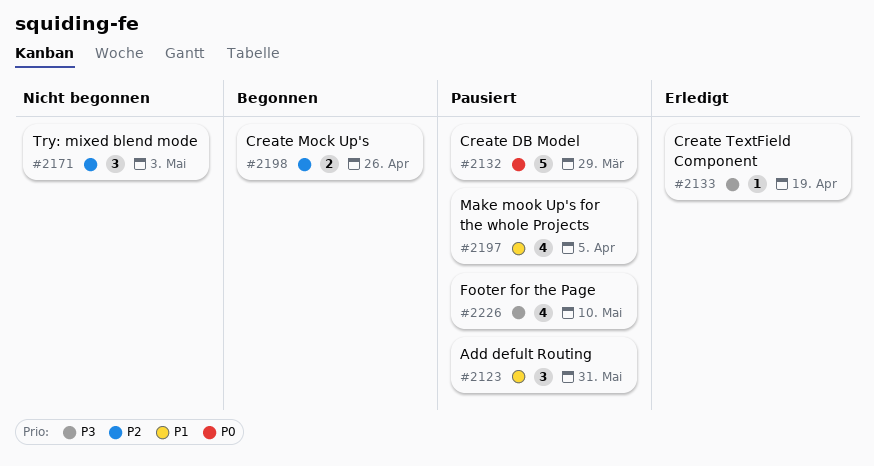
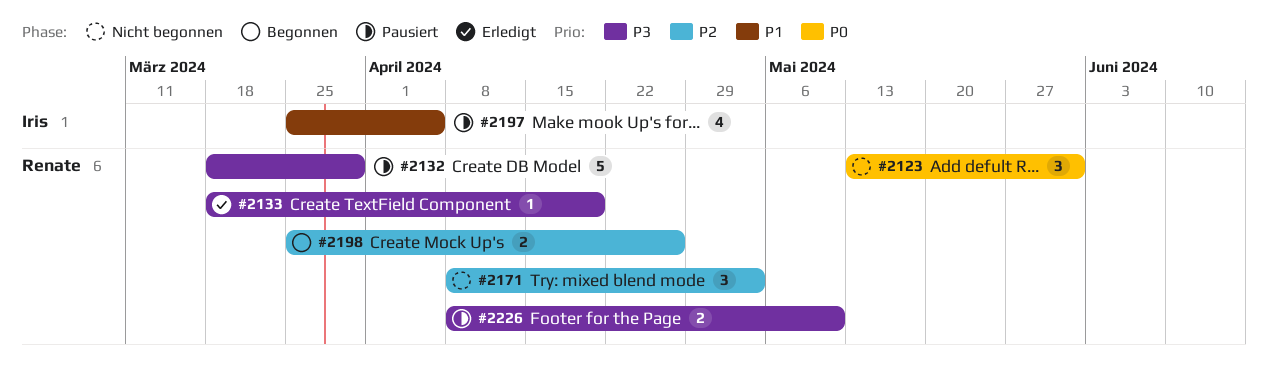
#2123, status: Pausiert -> Nicht begonnen
#2123, priority: P1 -> P0
#2132, priority: P0 -> P3
#2226, estimate: 4 -> 2

